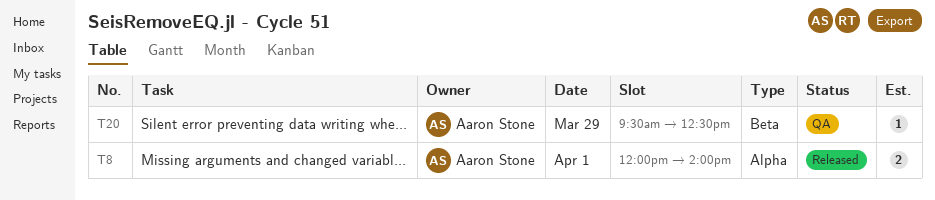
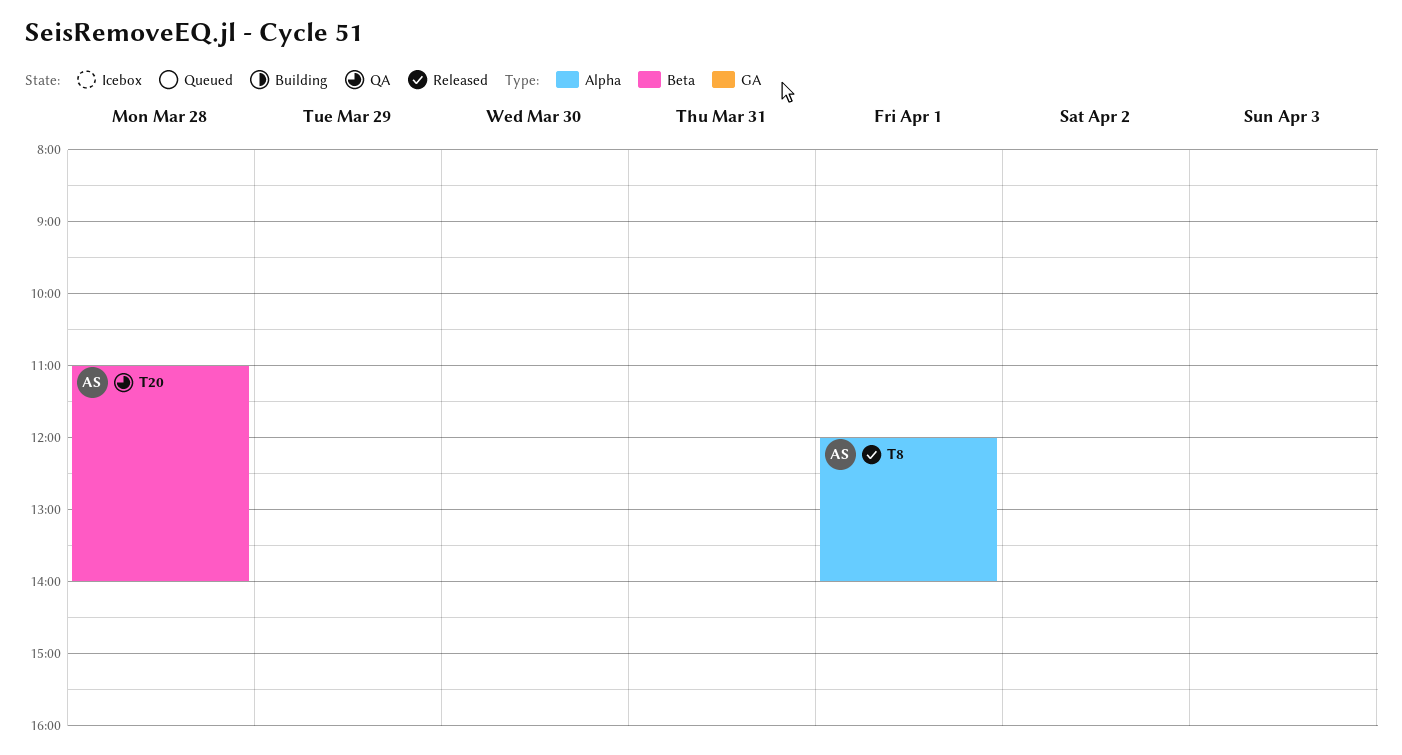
T20, day: Mar 29 -> Mar 28
T20, begins: 09:30 -> 11:00
T20, ends: 12:30 -> 14:00

